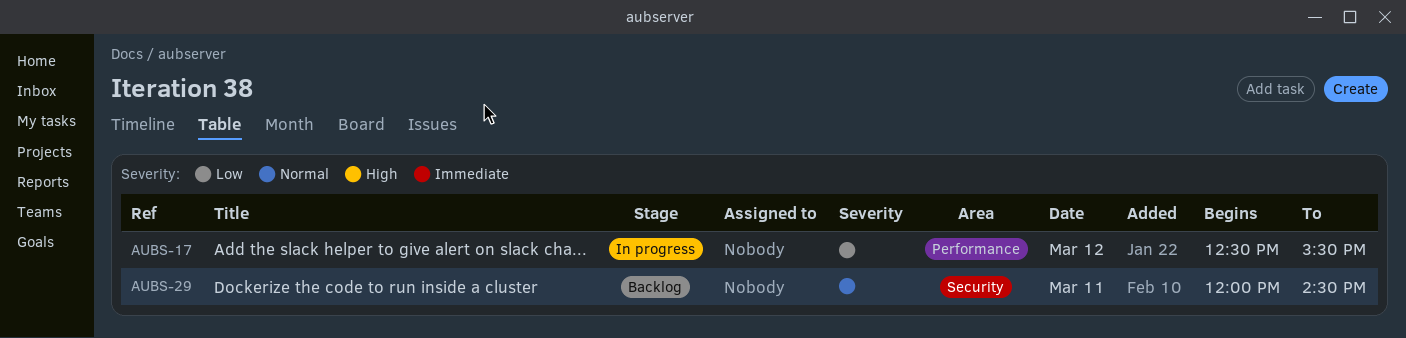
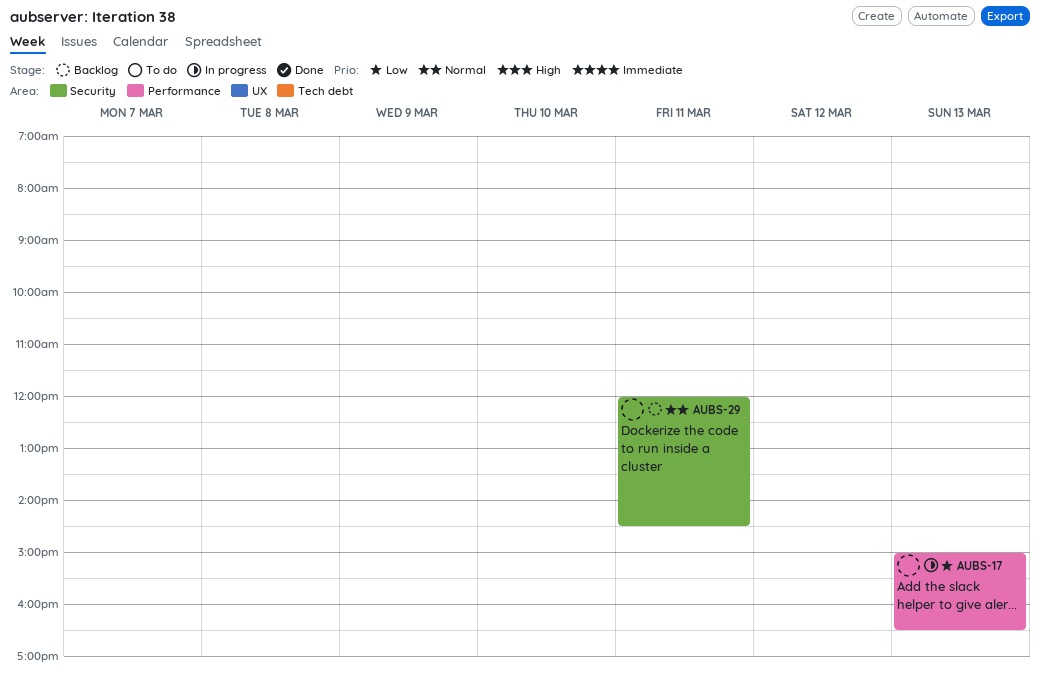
AUBS-17, day: Mar 12 -> Mar 13
AUBS-17, begins: 12:30 -> 15:00
AUBS-17, ends: 15:30 -> 16:30

